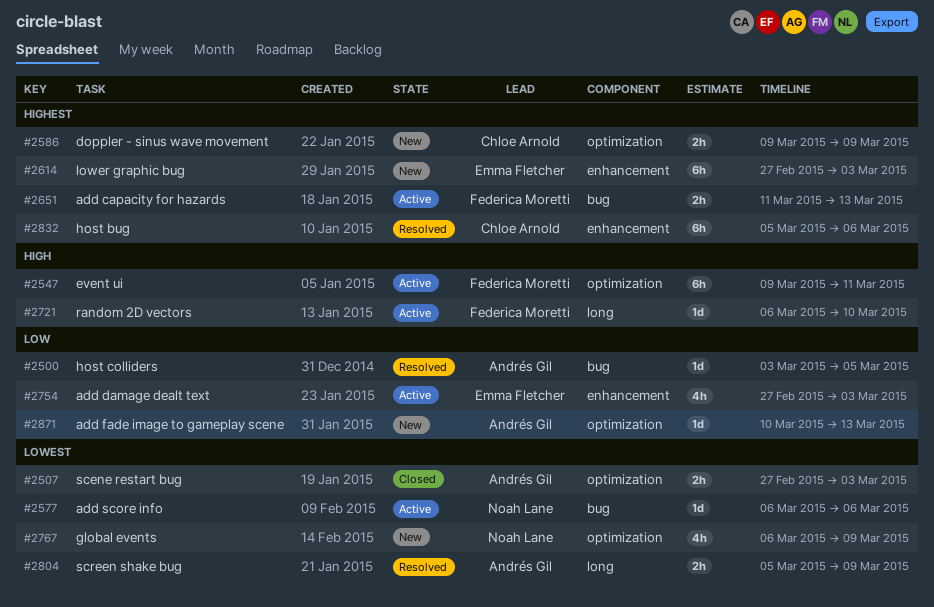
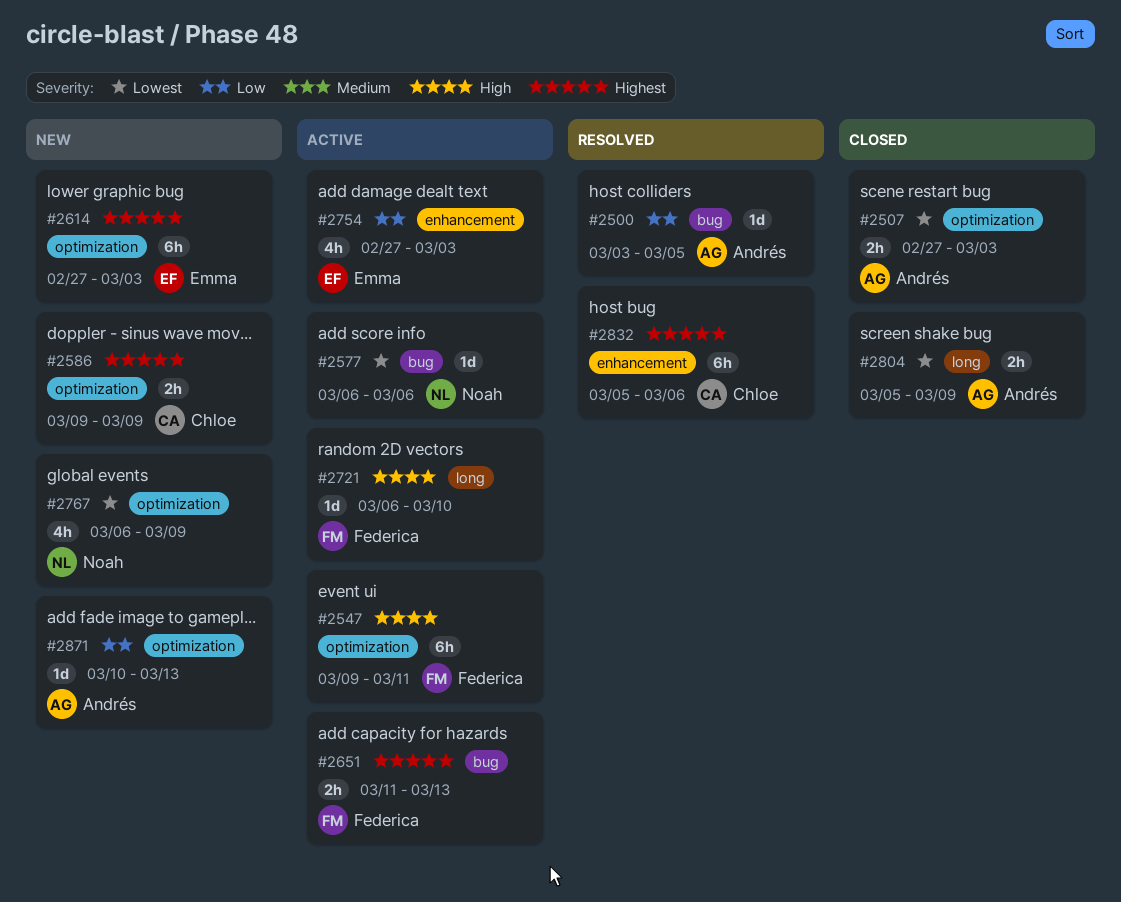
#2614, label: enhancement -> optimization
#2804, status: Resolved -> Closed

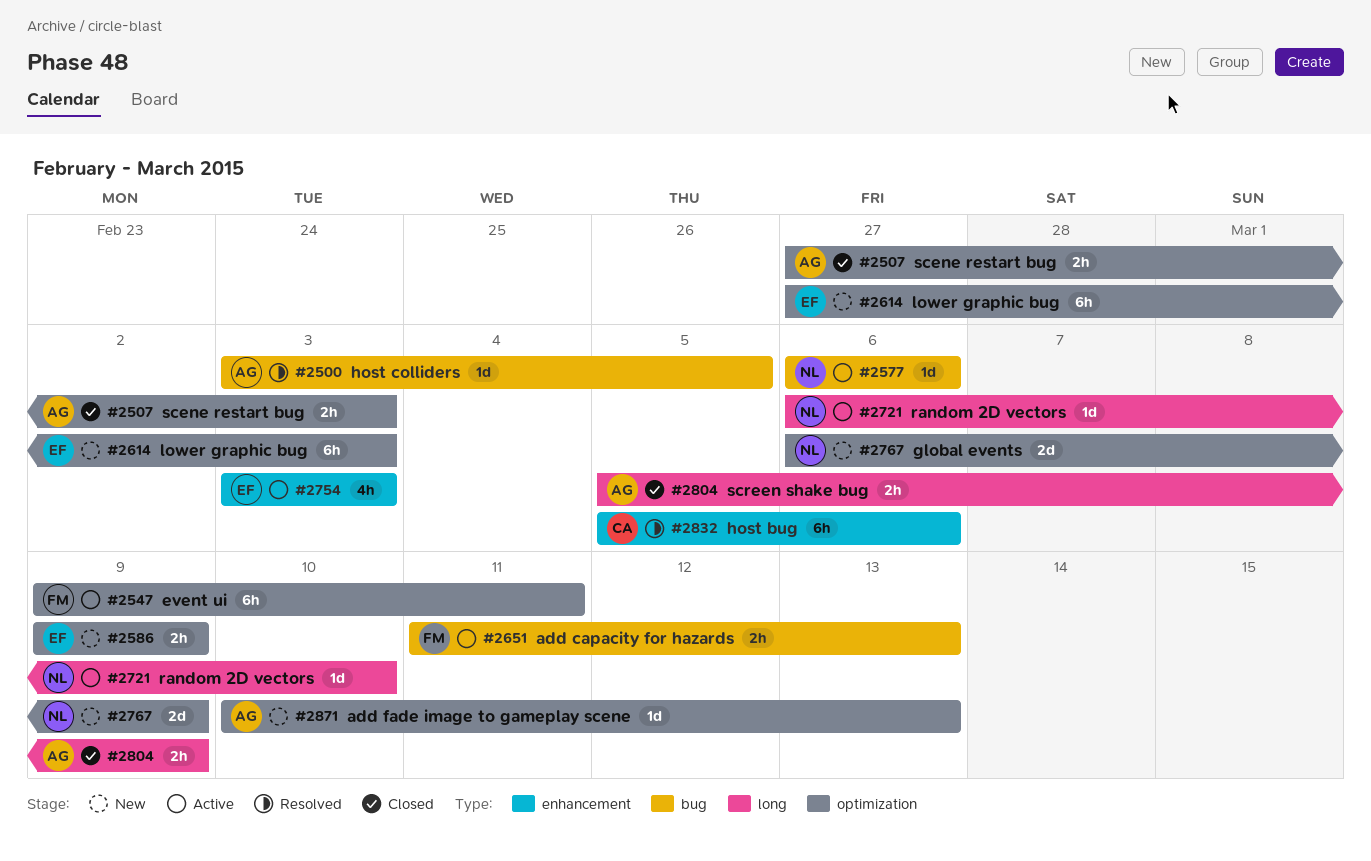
#2586, owner: Chloe -> Emma
#2721, owner: Federica -> Noah
#2754, start: Feb 27 -> Mar 3
#2767, estimate: 4h -> 2d

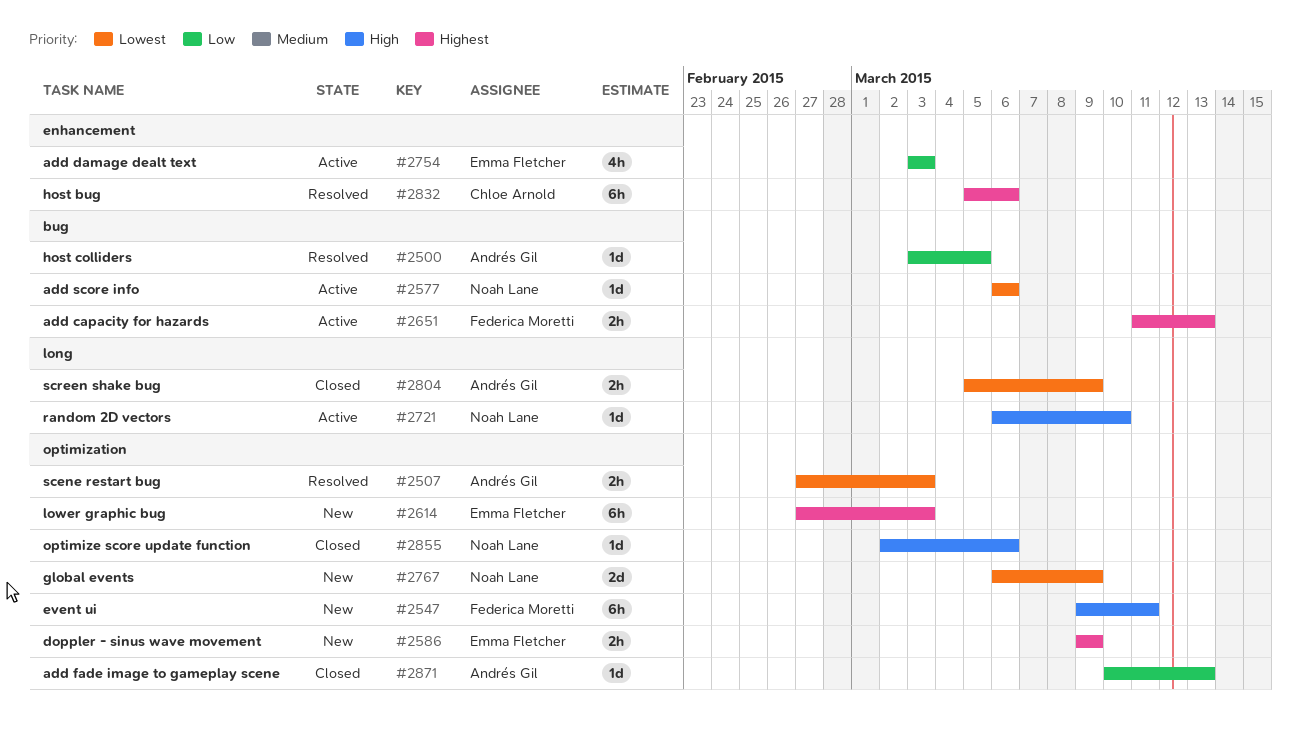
#2507, status: Closed -> Resolved
#2547, status: Active -> New
#2855: none -> present
#2871, status: New -> Closed

